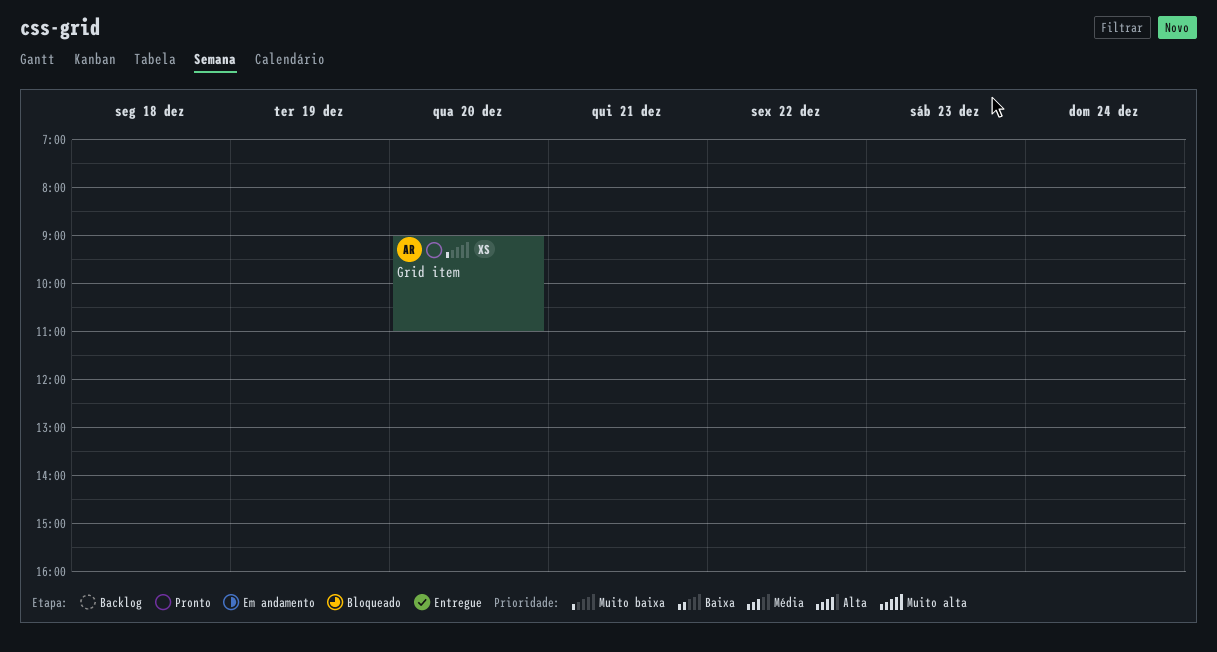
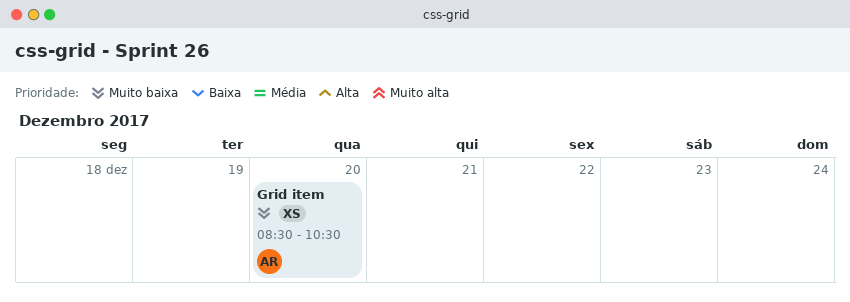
Grid item, begins: 09:00 -> 08:30
Grid item, ends: 11:00 -> 10:30

